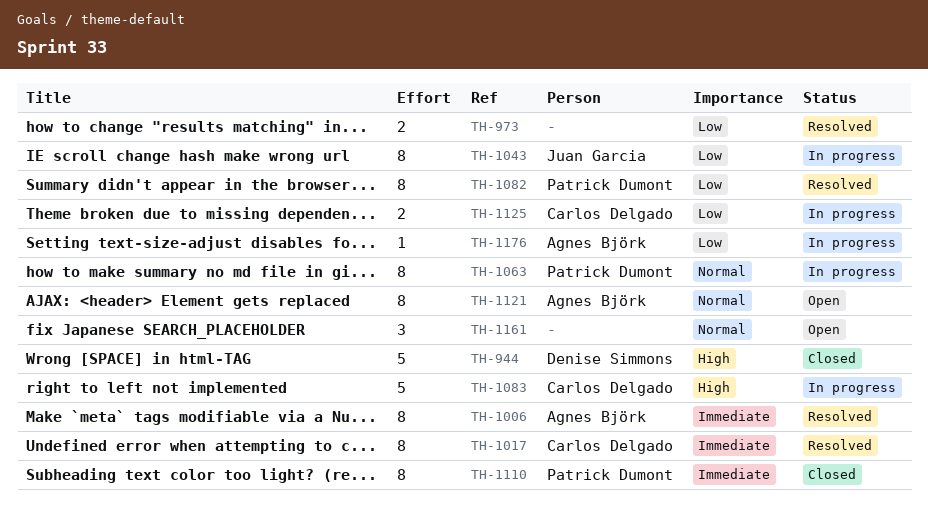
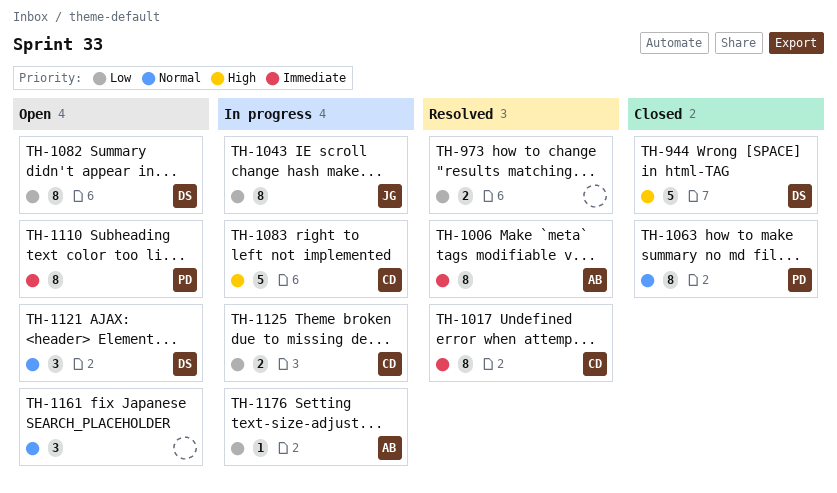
TH-1063, status: In progress -> Closed
TH-1082, status: Resolved -> Open
TH-1082, owner: Patrick Dumont -> Denise Simmons
TH-1110, status: Closed -> Open
TH-1121, owner: Agnes Björk -> Denise Simmons
TH-1121, estimate: 8 -> 3

